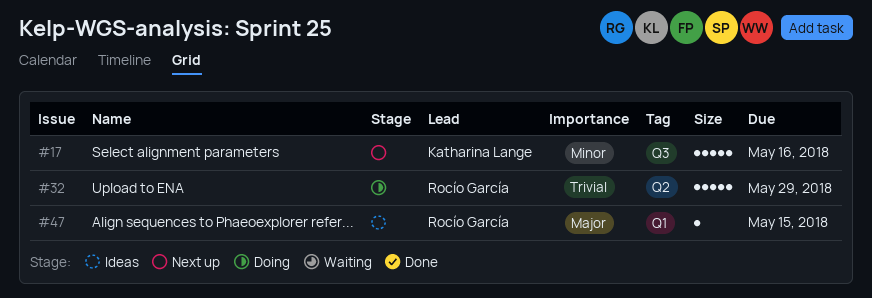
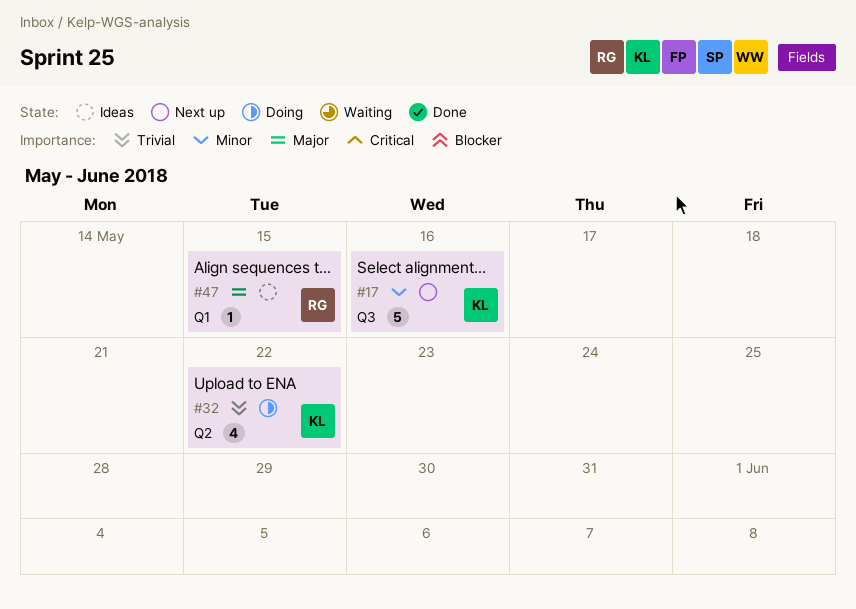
#32, owner: Rocío García -> Katharina Lange
#32, estimate: 5 -> 4
#32, due: May 29 -> May 22

